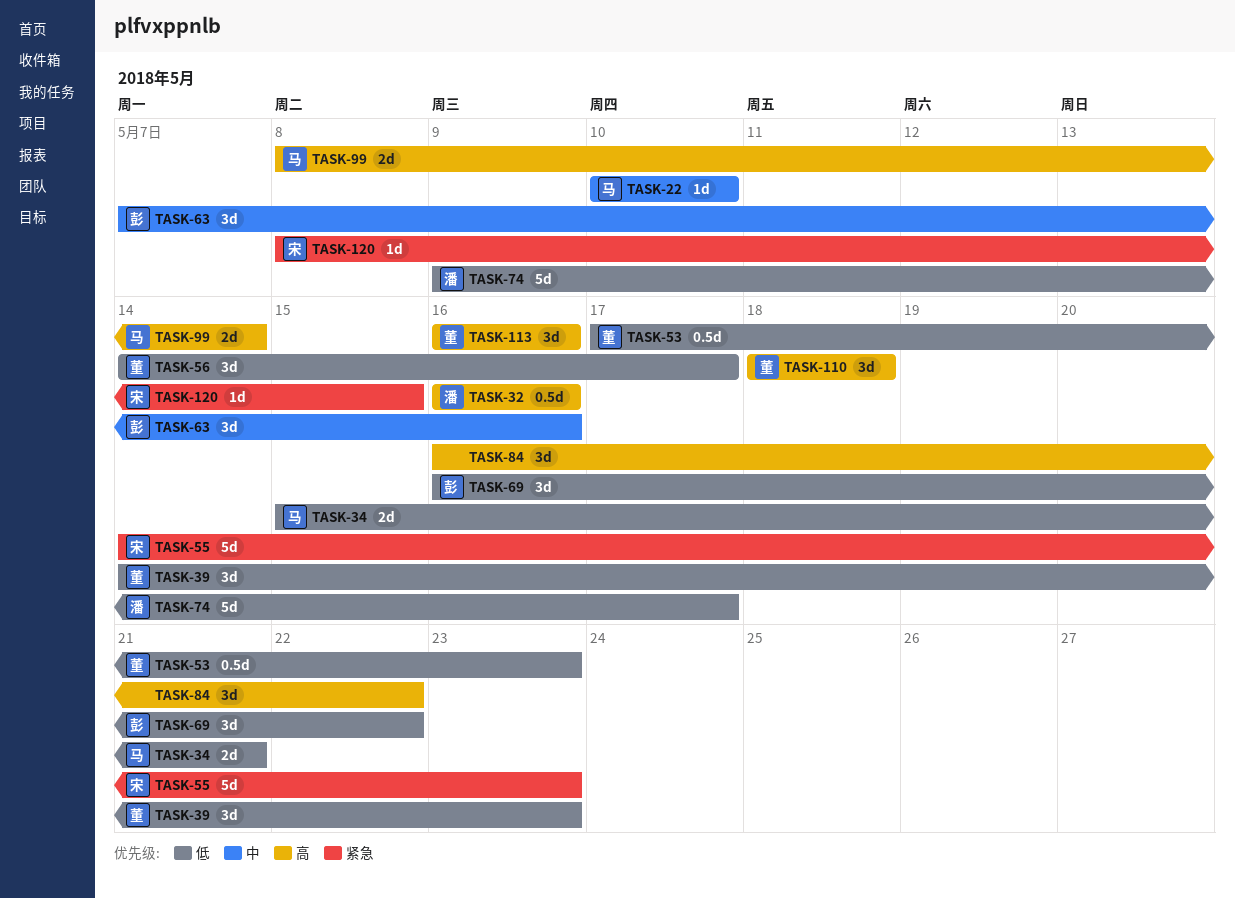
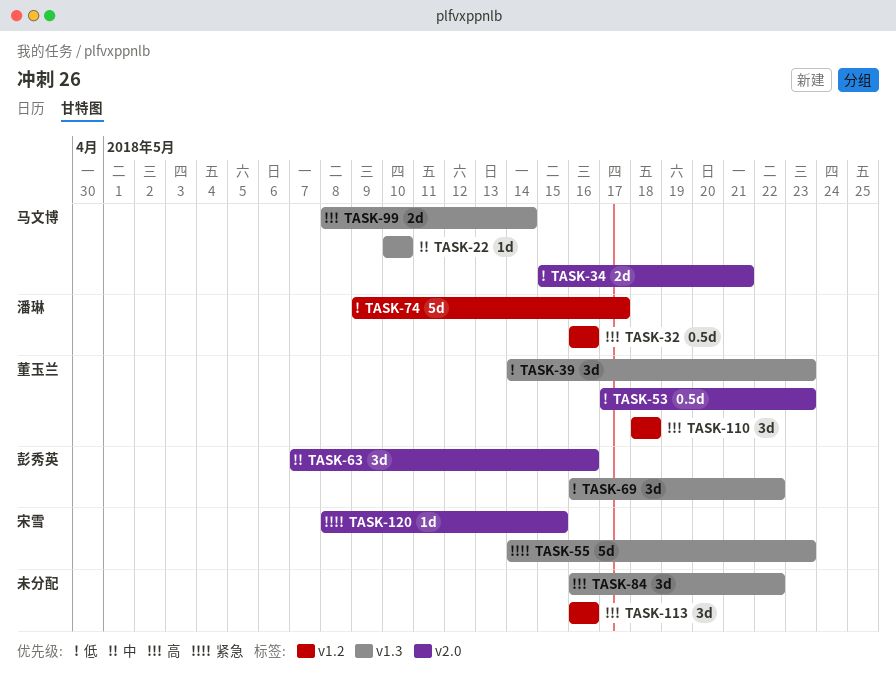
TASK-56: present -> none
TASK-113, owner: 董玉兰 -> none

